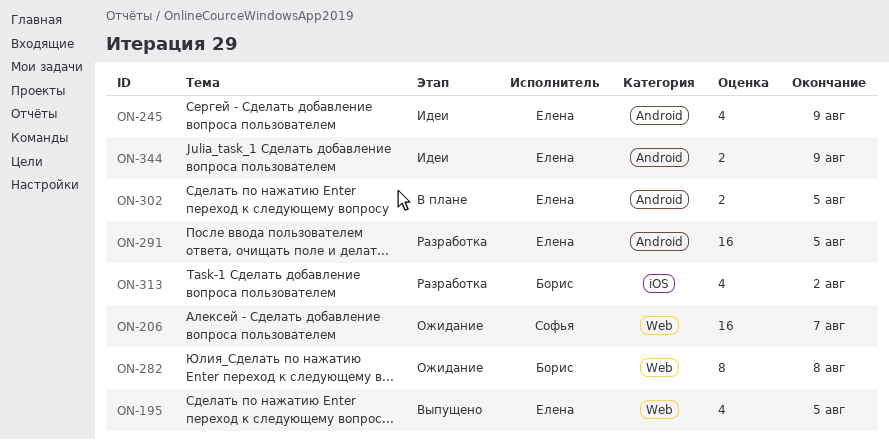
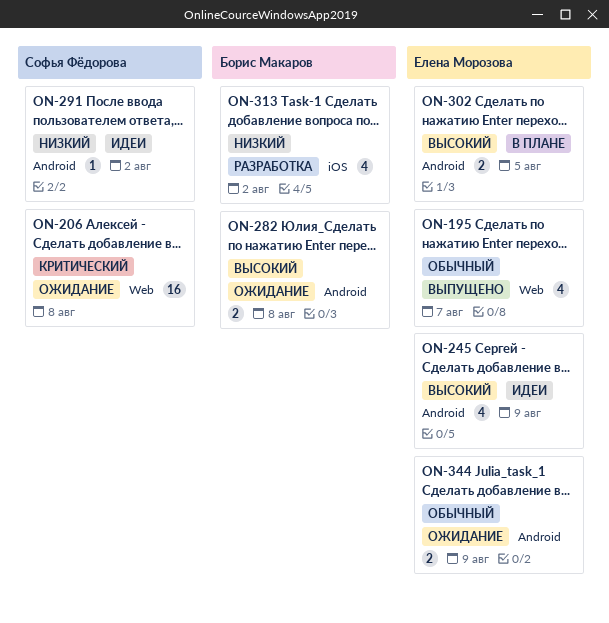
ON-195, due: Aug 5 -> Aug 7
ON-206, due: Aug 7 -> Aug 8
ON-282, label: Web -> Android
ON-282, estimate: 8 -> 2
ON-291, status: Разработка -> Идеи
ON-291, owner: Елена Морозова -> Софья Фёдорова
ON-291, estimate: 16 -> 1
ON-291, due: Aug 5 -> Aug 2
ON-344, status: Идеи -> Ожидание

